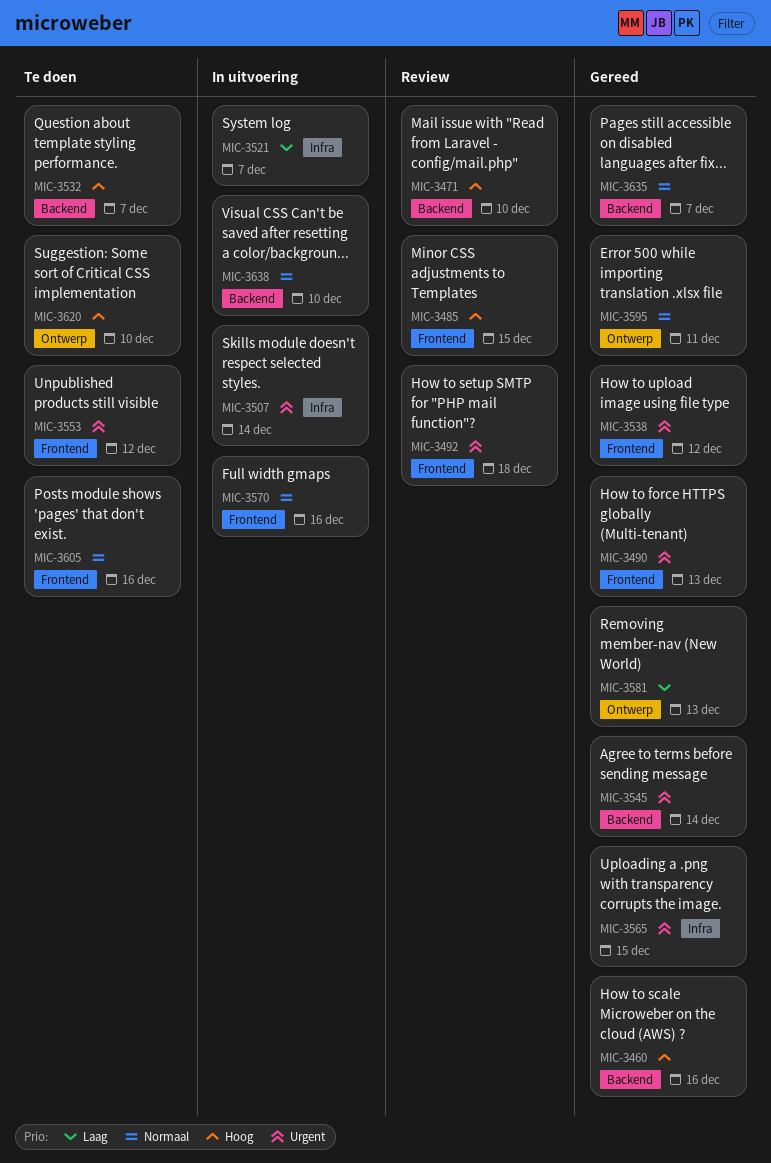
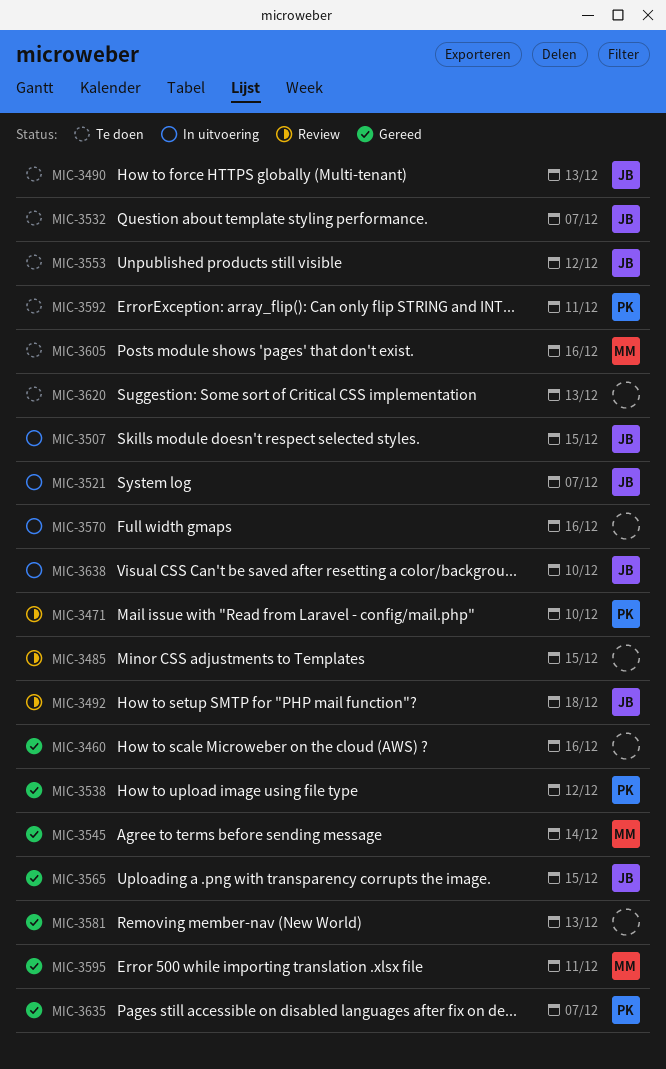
MIC-3490, status: Gereed -> Te doen
MIC-3507, due: Dec 14 -> Dec 15
MIC-3592: none -> present
MIC-3620, due: Dec 10 -> Dec 13

